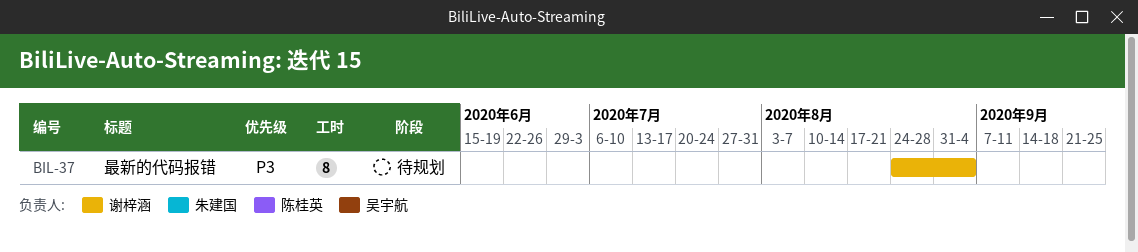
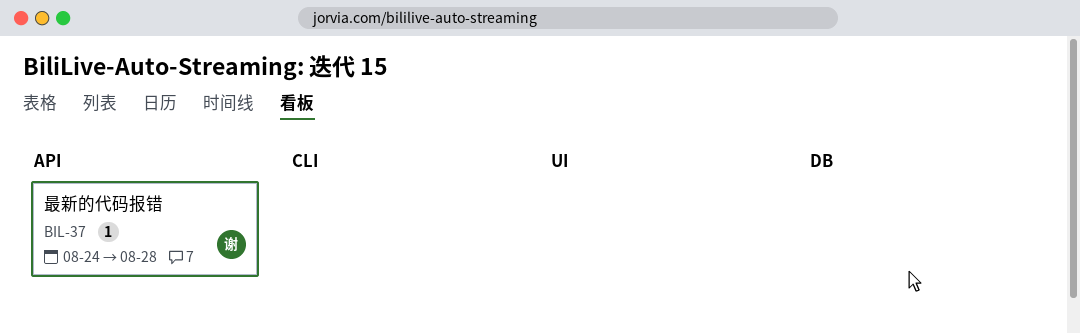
BIL-37, estimate: 8 -> 1
BIL-37, due: Sep 4 -> Aug 28

